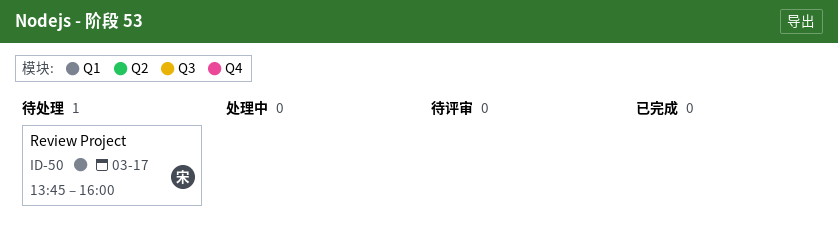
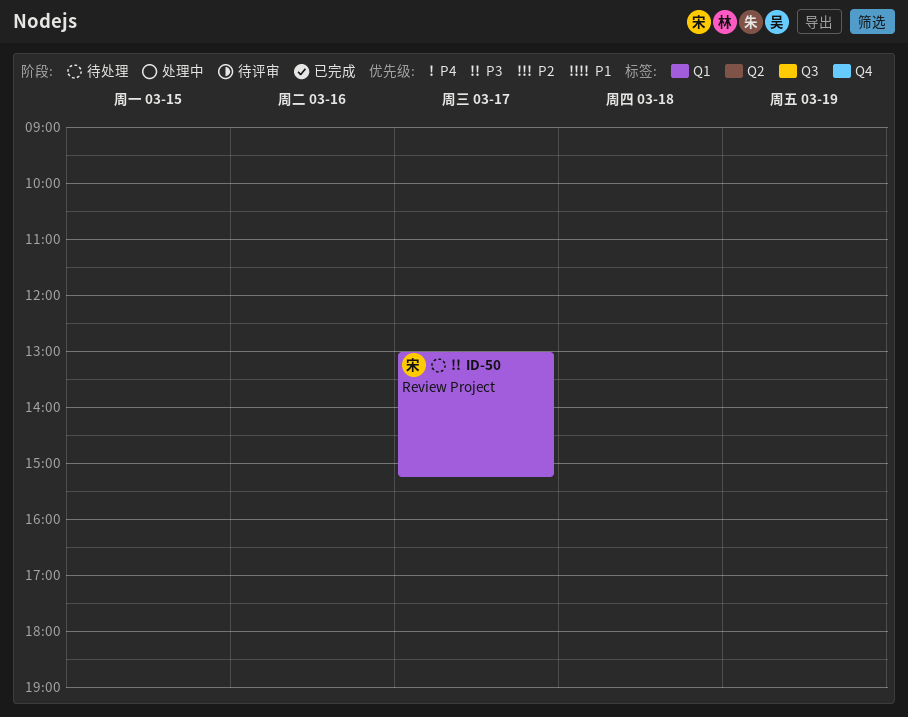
ID-50, begins: 13:45 -> 13:00
ID-50, ends: 16:00 -> 15:15

